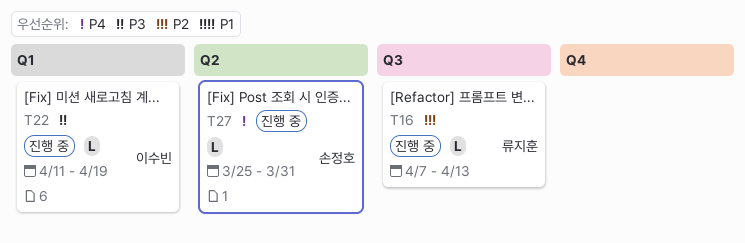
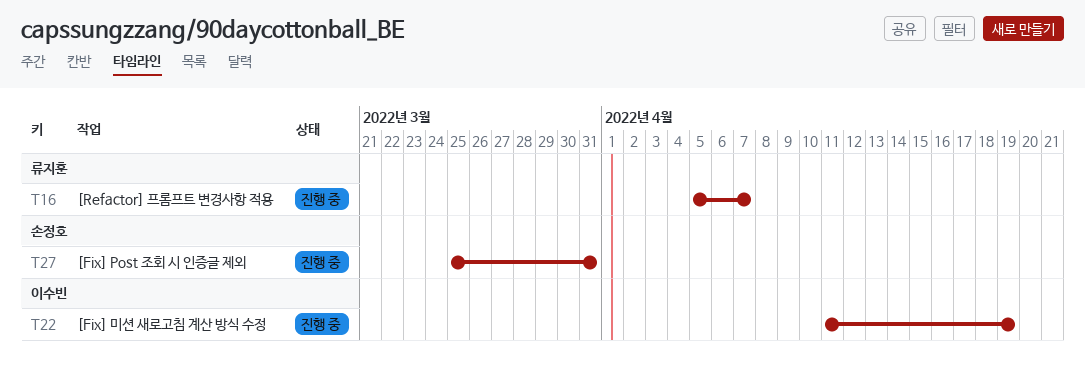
T16, start: Apr 7 -> Apr 5
T16, due: Apr 13 -> Apr 7

